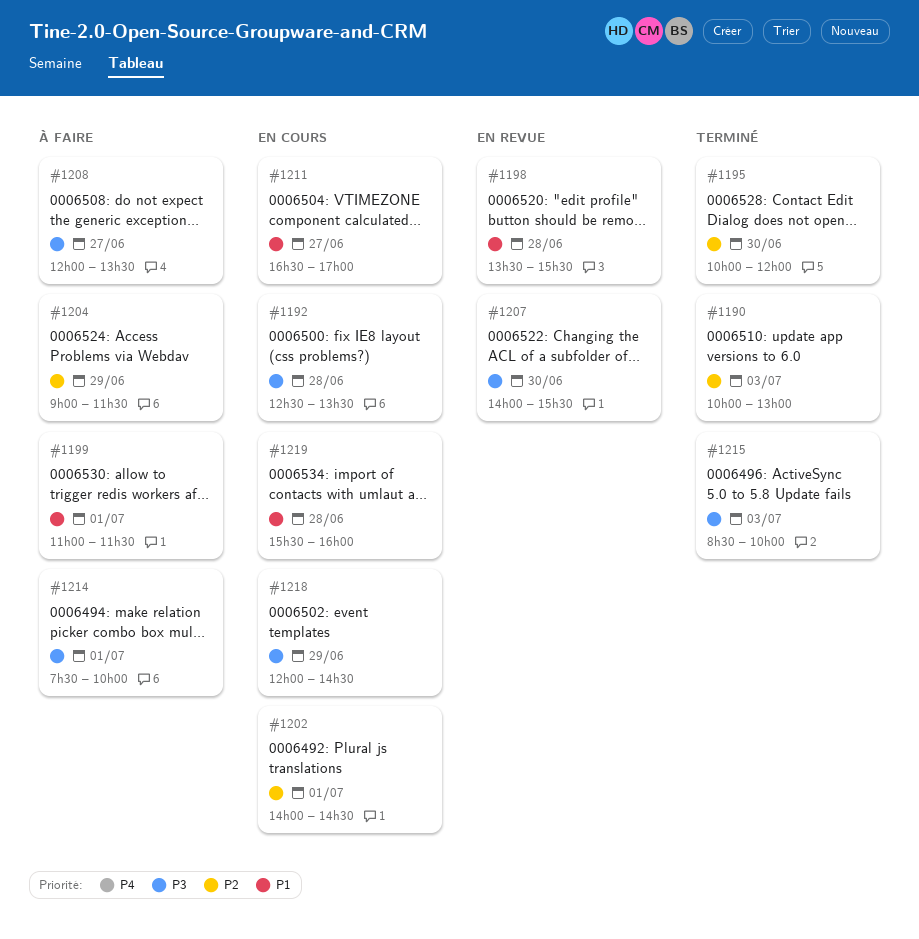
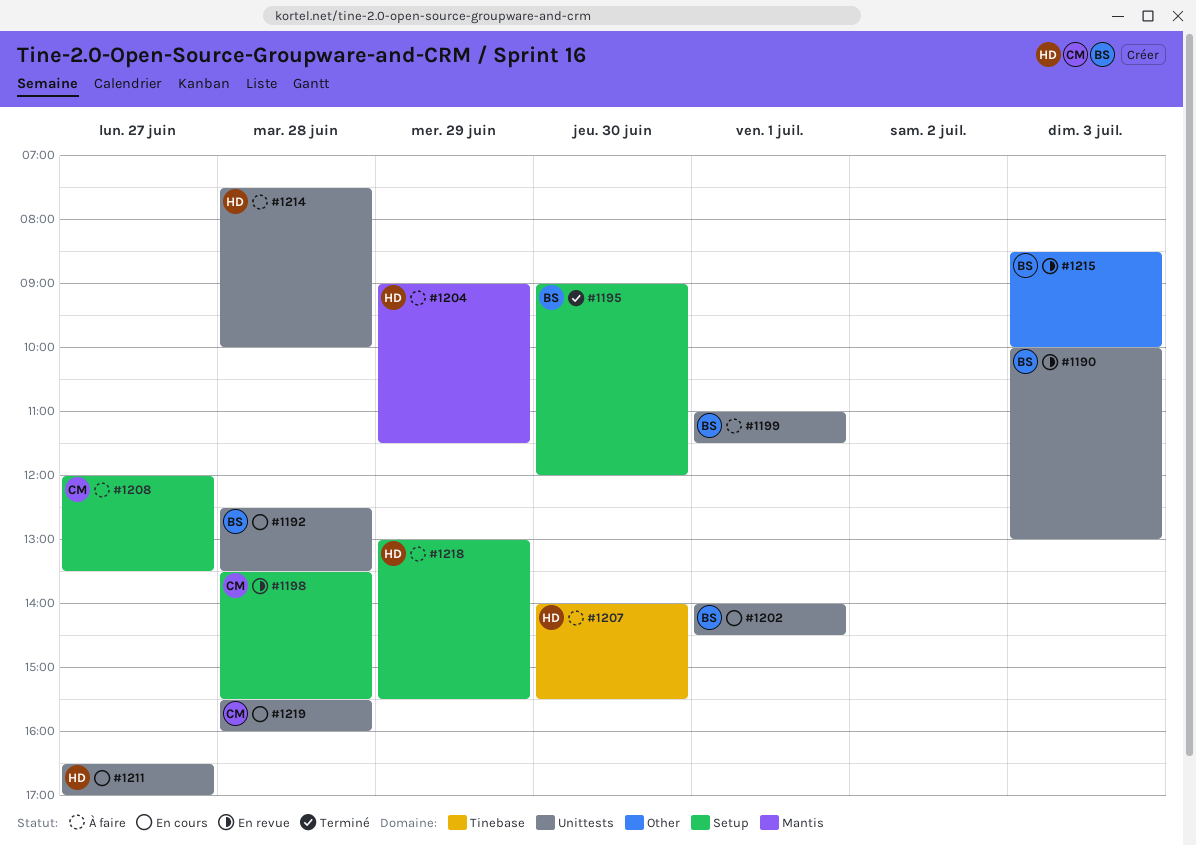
#1190, status: Terminé -> En revue
#1195, begins: 10:00 -> 09:00
#1207, status: En revue -> À faire
#1214, day: Jul 1 -> Jun 28
#1215, status: Terminé -> En revue
#1218, status: En cours -> À faire
#1218, begins: 12:00 -> 13:00
#1218, ends: 14:30 -> 15:30

